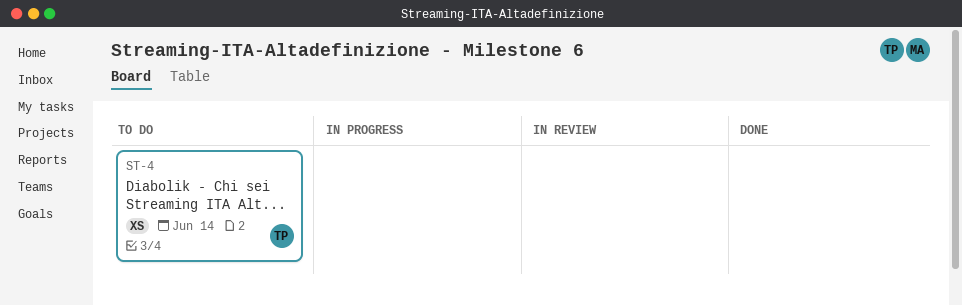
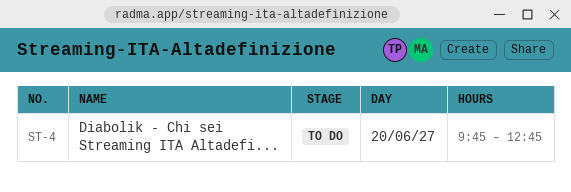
ST-4, day: Jun 14 -> Jun 20

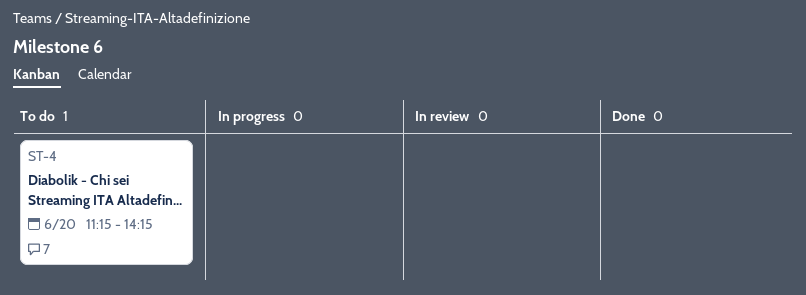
ST-4, begins: 09:45 -> 11:15
ST-4, ends: 12:45 -> 14:15

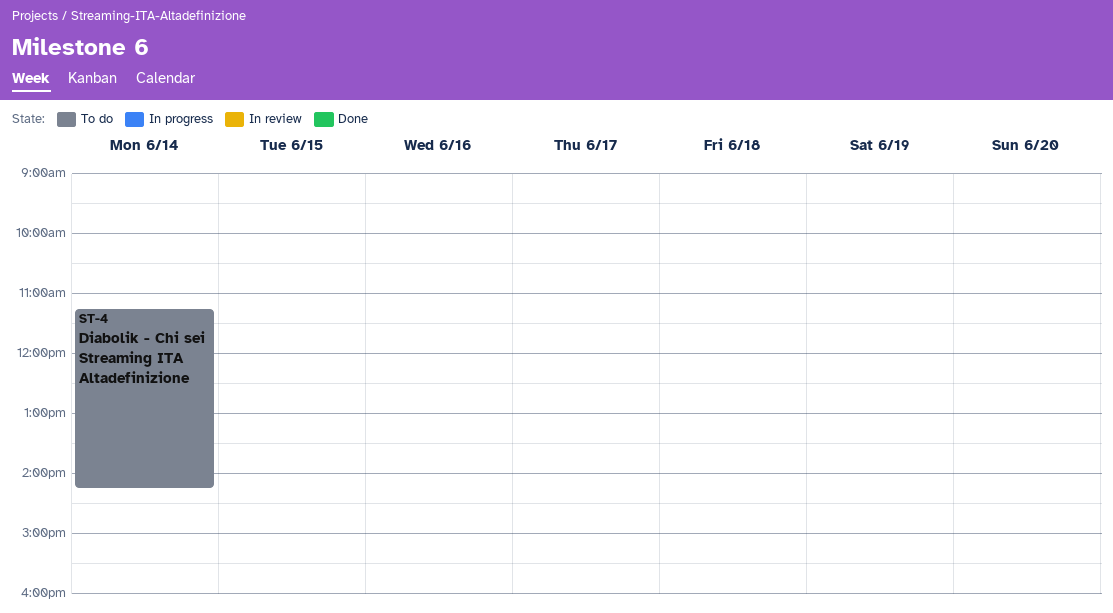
ST-4, day: Jun 20 -> Jun 14

